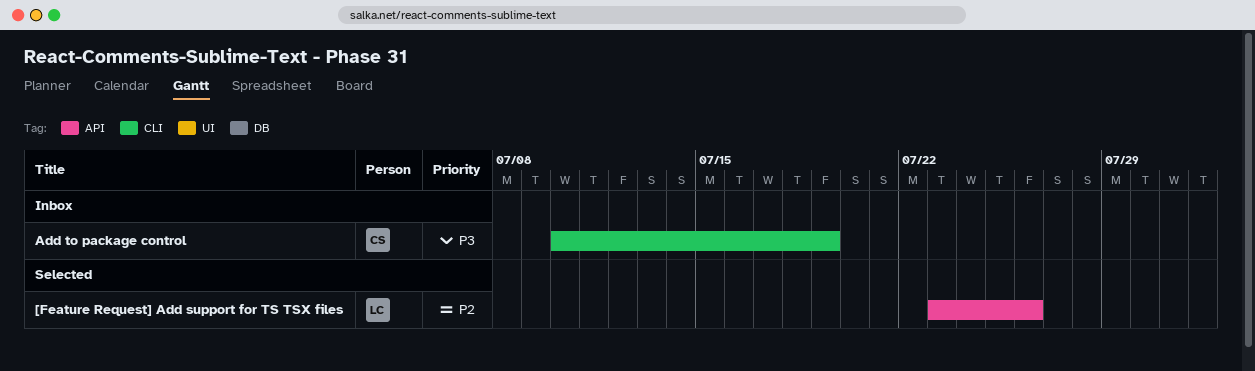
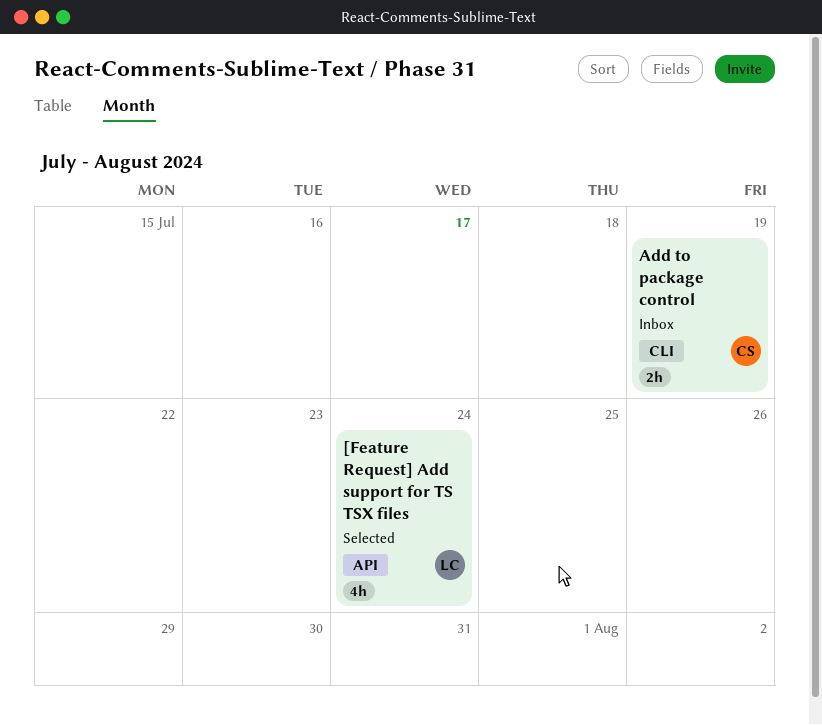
[Feature Request] Add support for TS TSX files, due: Jul 26 -> Jul 24

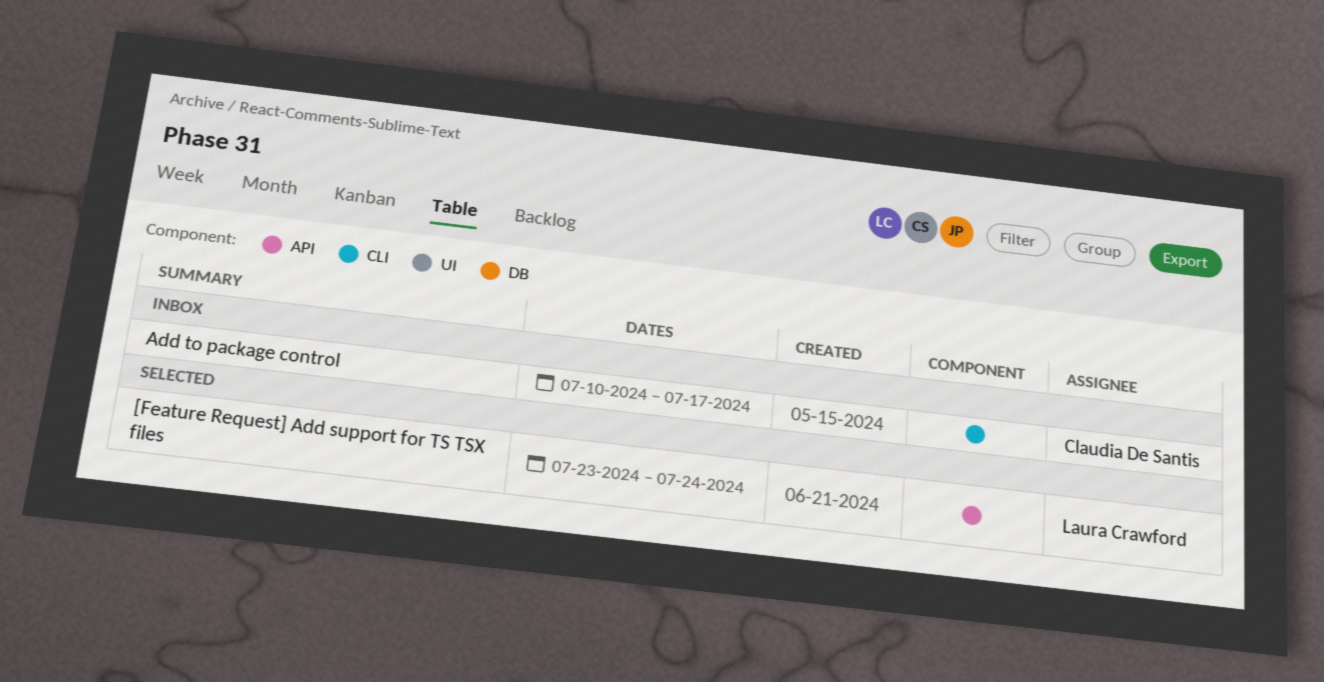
Add to package control, due: Jul 19 -> Jul 17

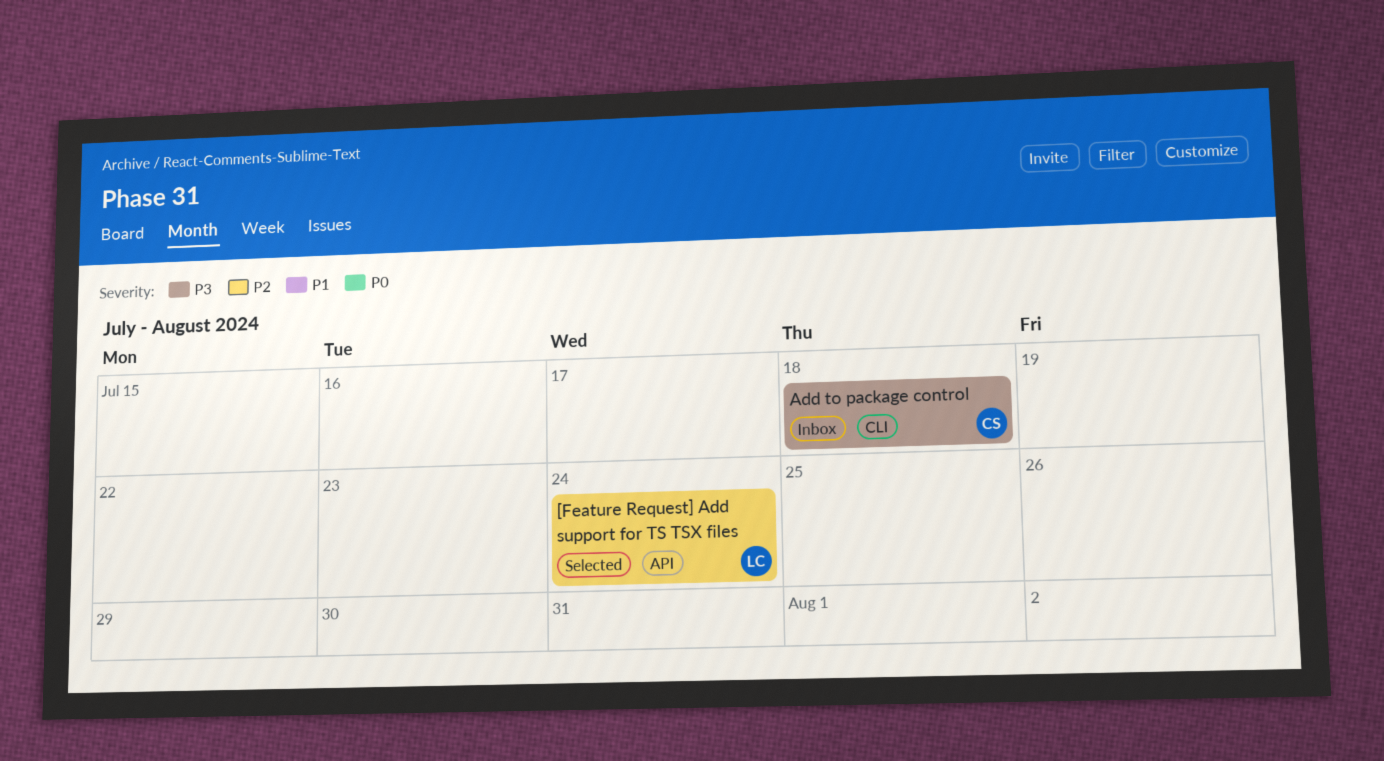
Add to package control, due: Jul 17 -> Jul 18

